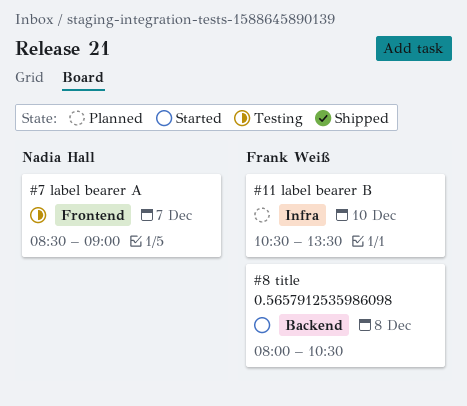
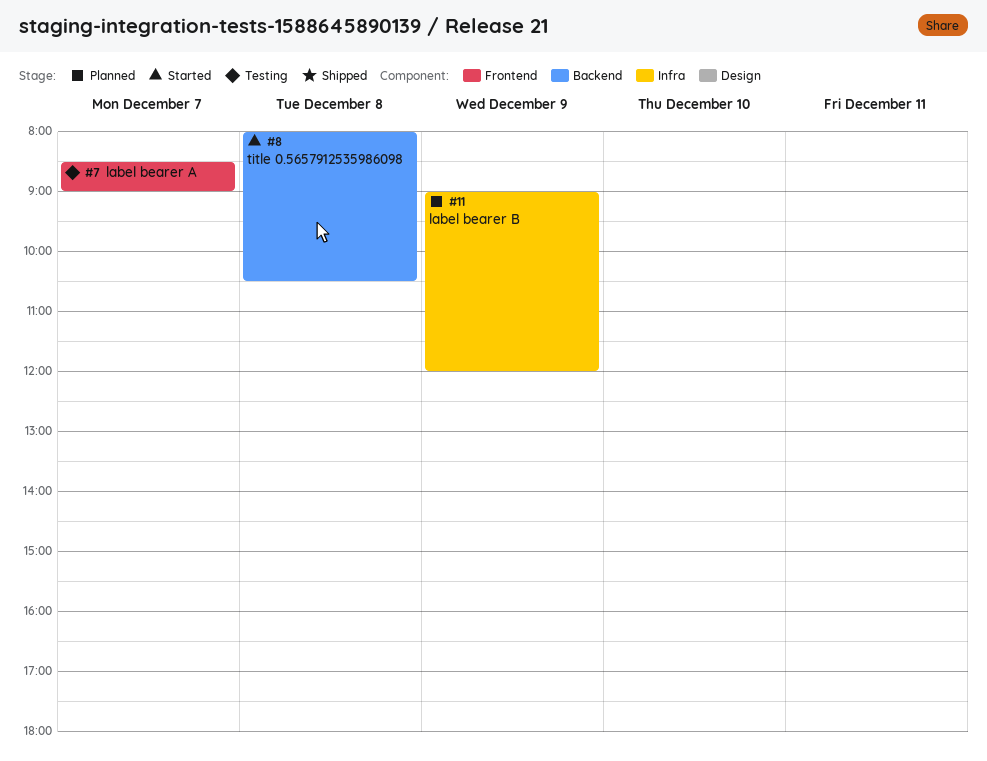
#11, day: Dec 10 -> Dec 9
#11, begins: 10:30 -> 09:00
#11, ends: 13:30 -> 12:00

